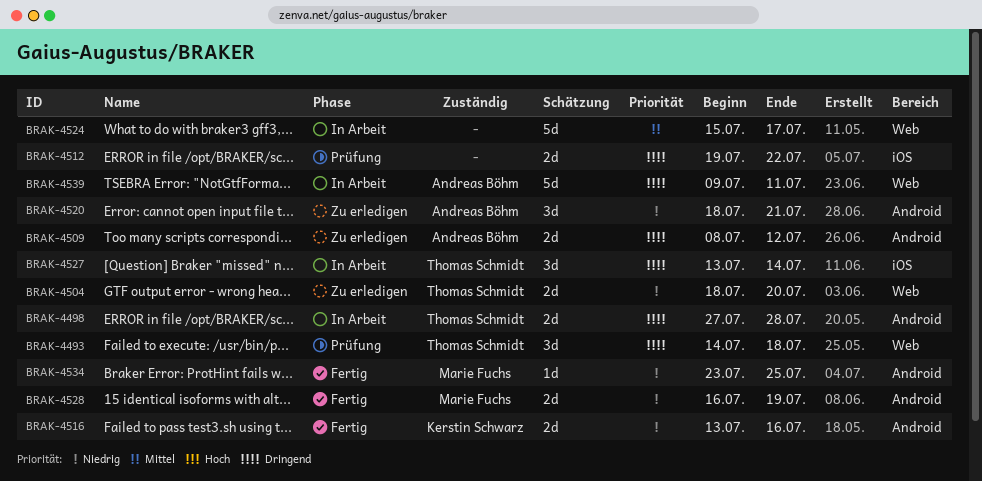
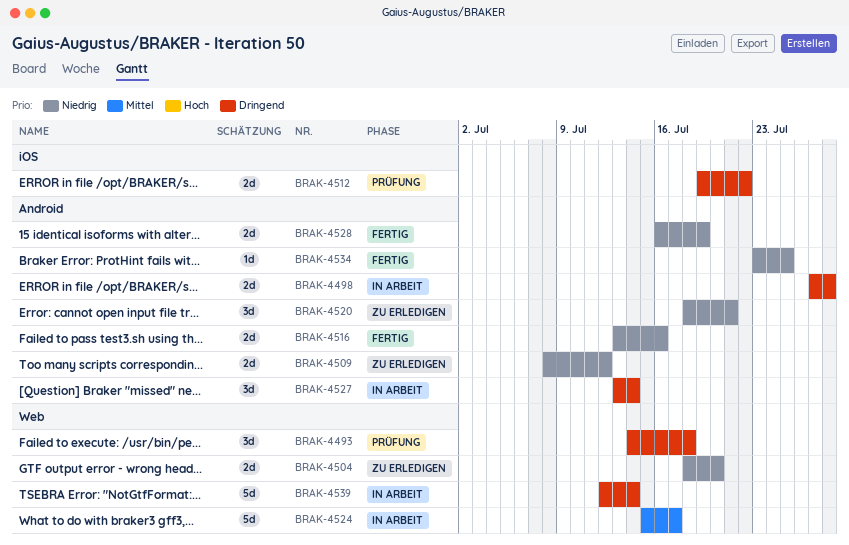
BRAK-4509, priority: Dringend -> Niedrig
BRAK-4527, label: iOS -> Android
BRAK-4539, start: Jul 9 -> Jul 12
BRAK-4539, due: Jul 11 -> Jul 14

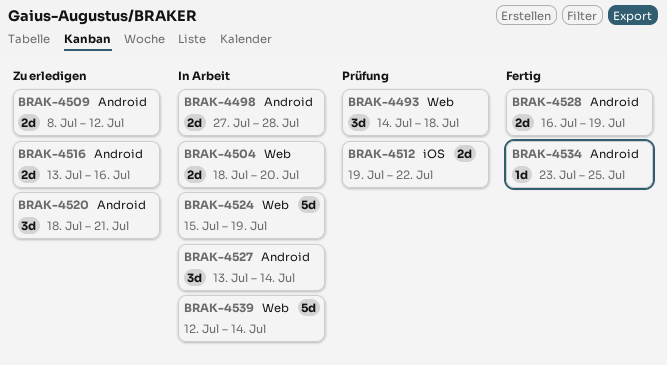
BRAK-4504, status: Zu erledigen -> In Arbeit
BRAK-4516, status: Fertig -> Zu erledigen
BRAK-4524, due: Jul 17 -> Jul 19

